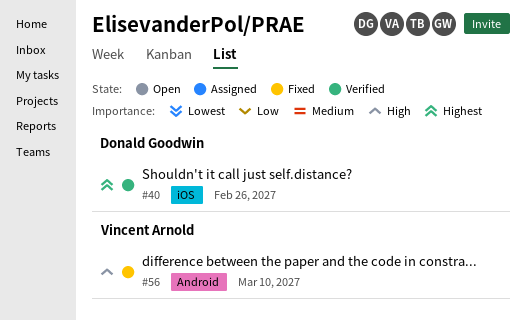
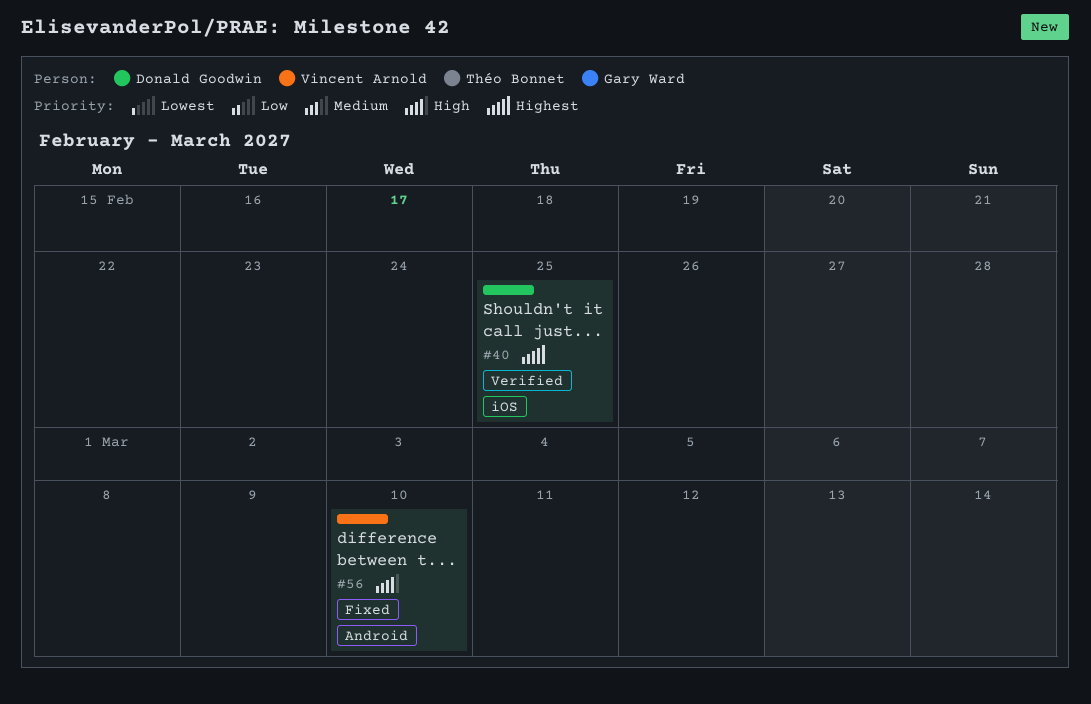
#40, due: Feb 26 -> Feb 25

